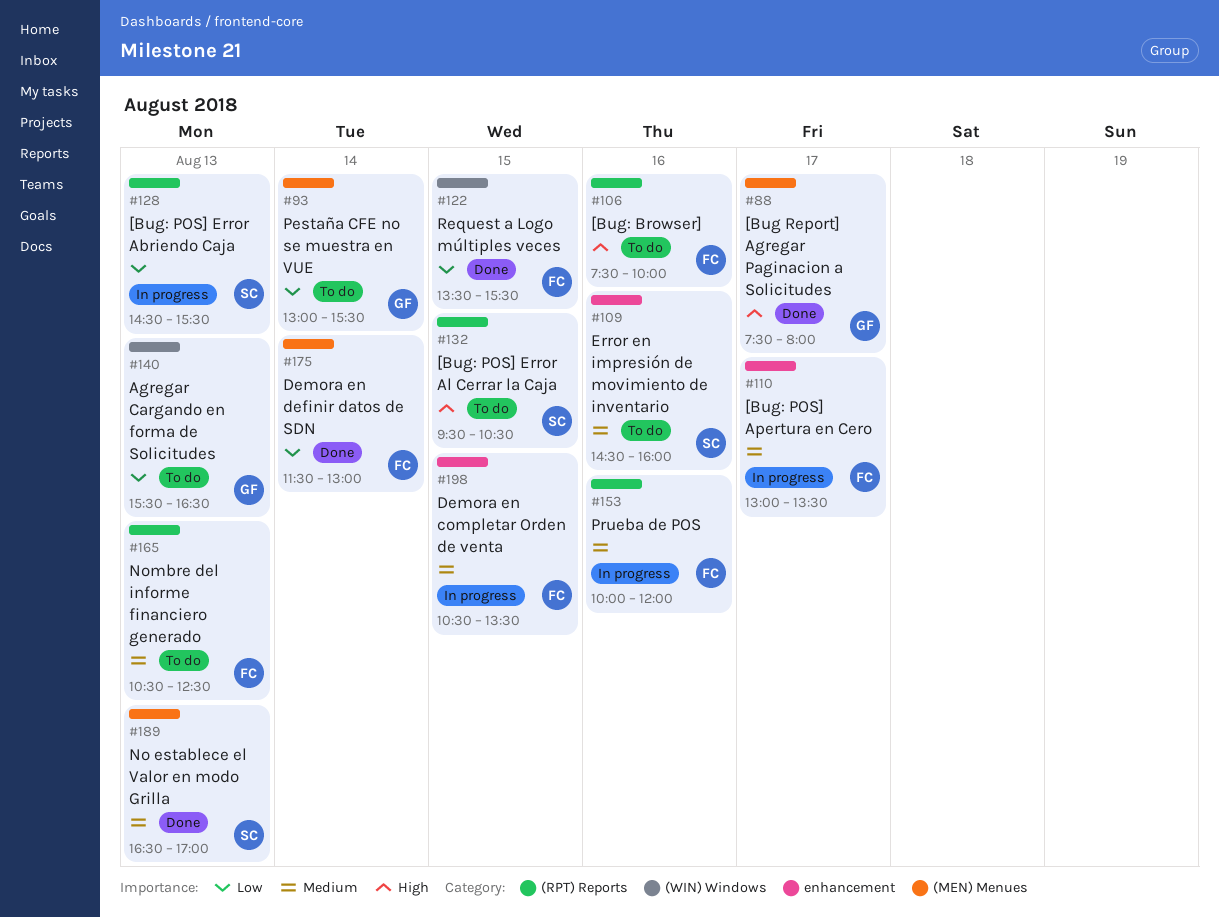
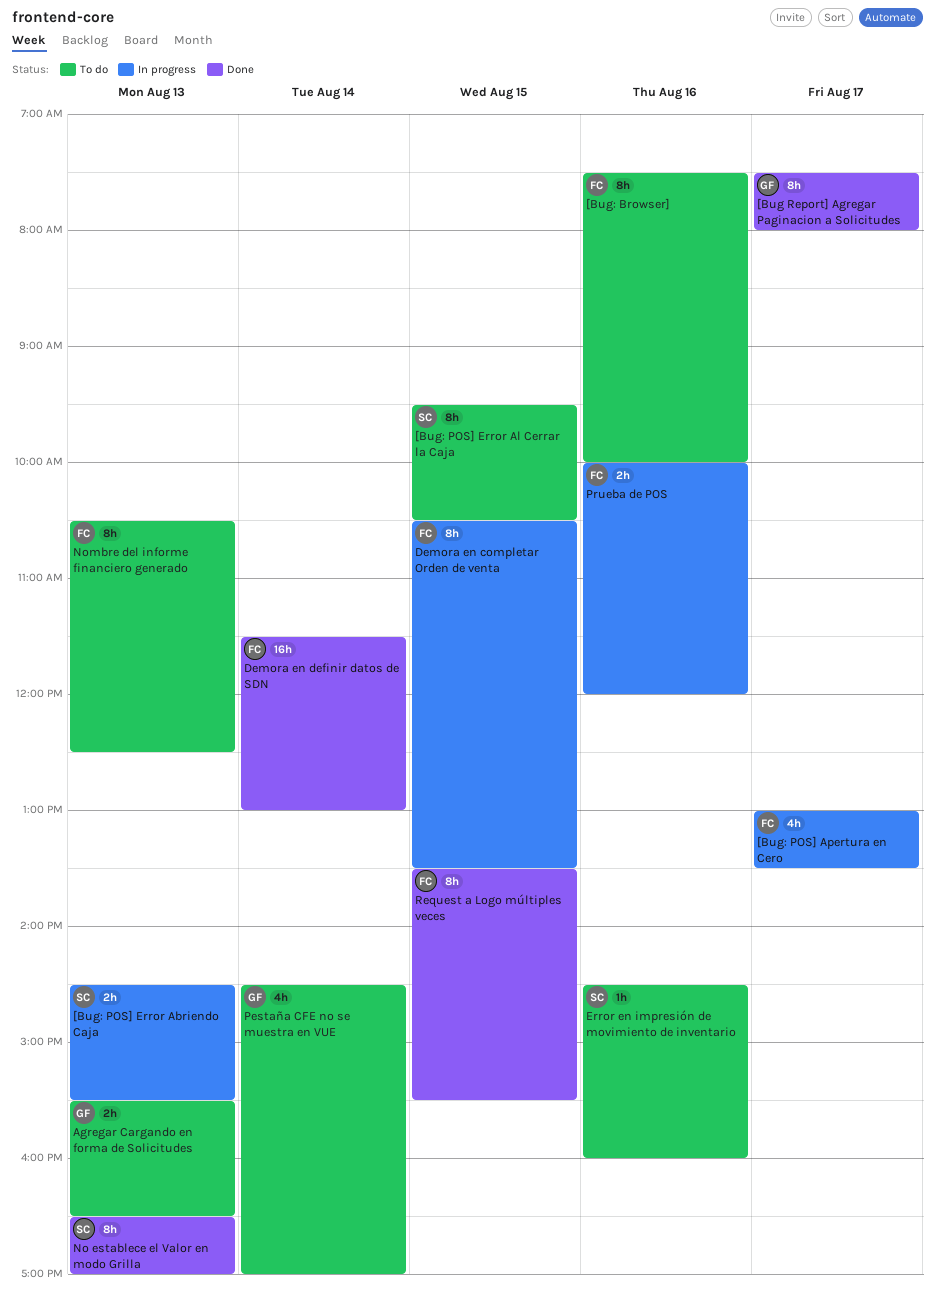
Pestaña CFE no se muestra en VUE, begins: 13:00 -> 14:30
Pestaña CFE no se muestra en VUE, ends: 15:30 -> 17:00

